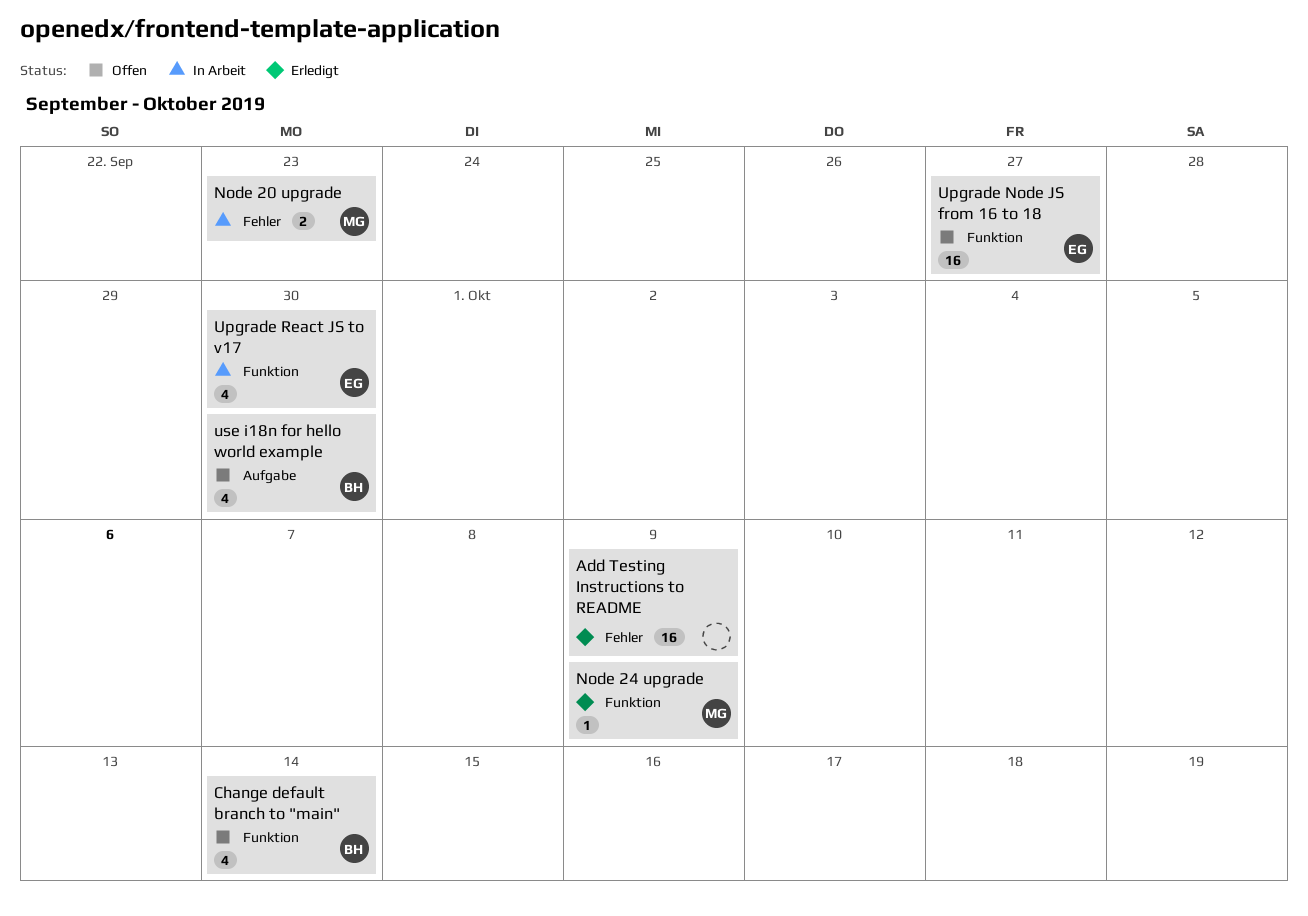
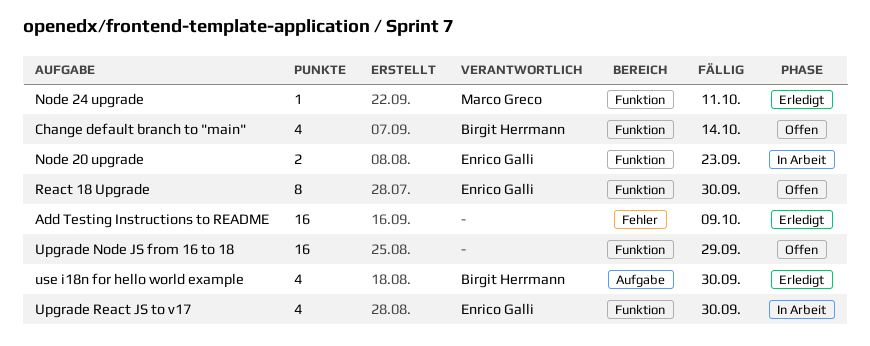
Node 20 upgrade, owner: Marco Greco -> Enrico Galli
Node 20 upgrade, label: Fehler -> Funktion
Node 24 upgrade, due: Oct 9 -> Oct 11
React 18 Upgrade: none -> present
Upgrade Node JS from 16 to 18, owner: Enrico Galli -> none
Upgrade Node JS from 16 to 18, due: Sep 27 -> Sep 29
use i18n for hello world example, status: Offen -> Erledigt

